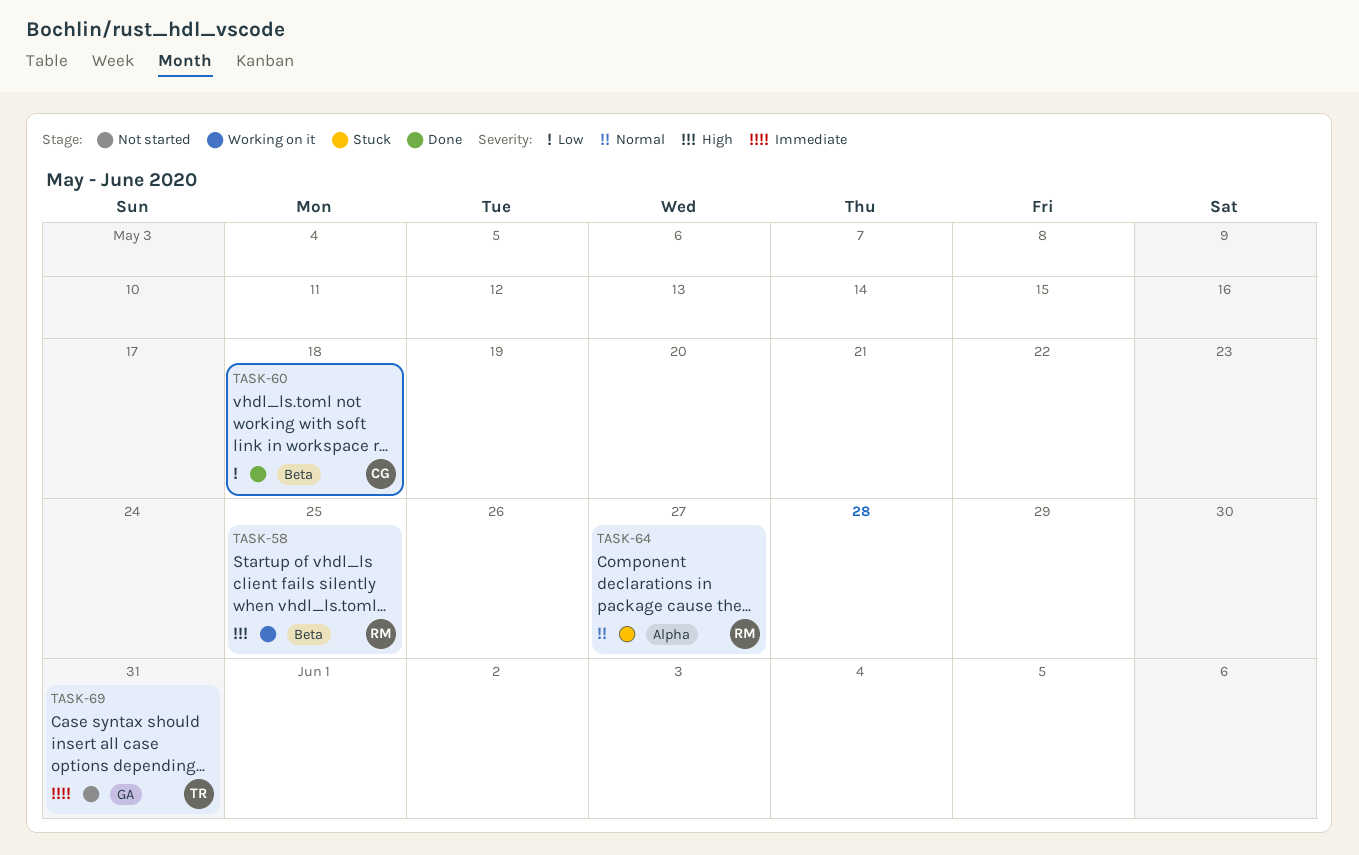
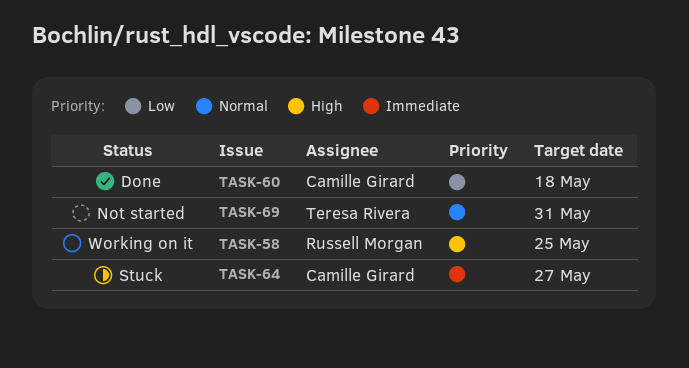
TASK-64, owner: Russell Morgan -> Camille Girard
TASK-64, priority: Normal -> Immediate
TASK-69, priority: Immediate -> Normal

